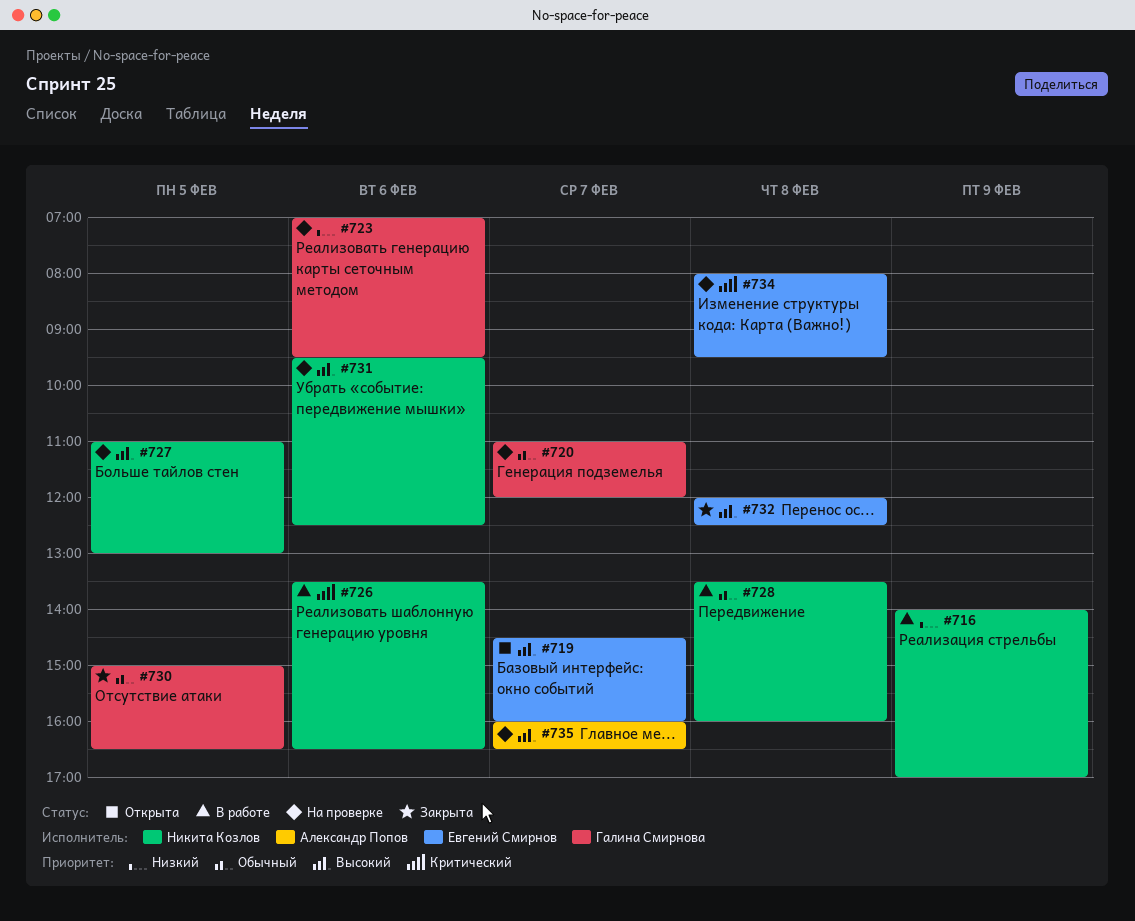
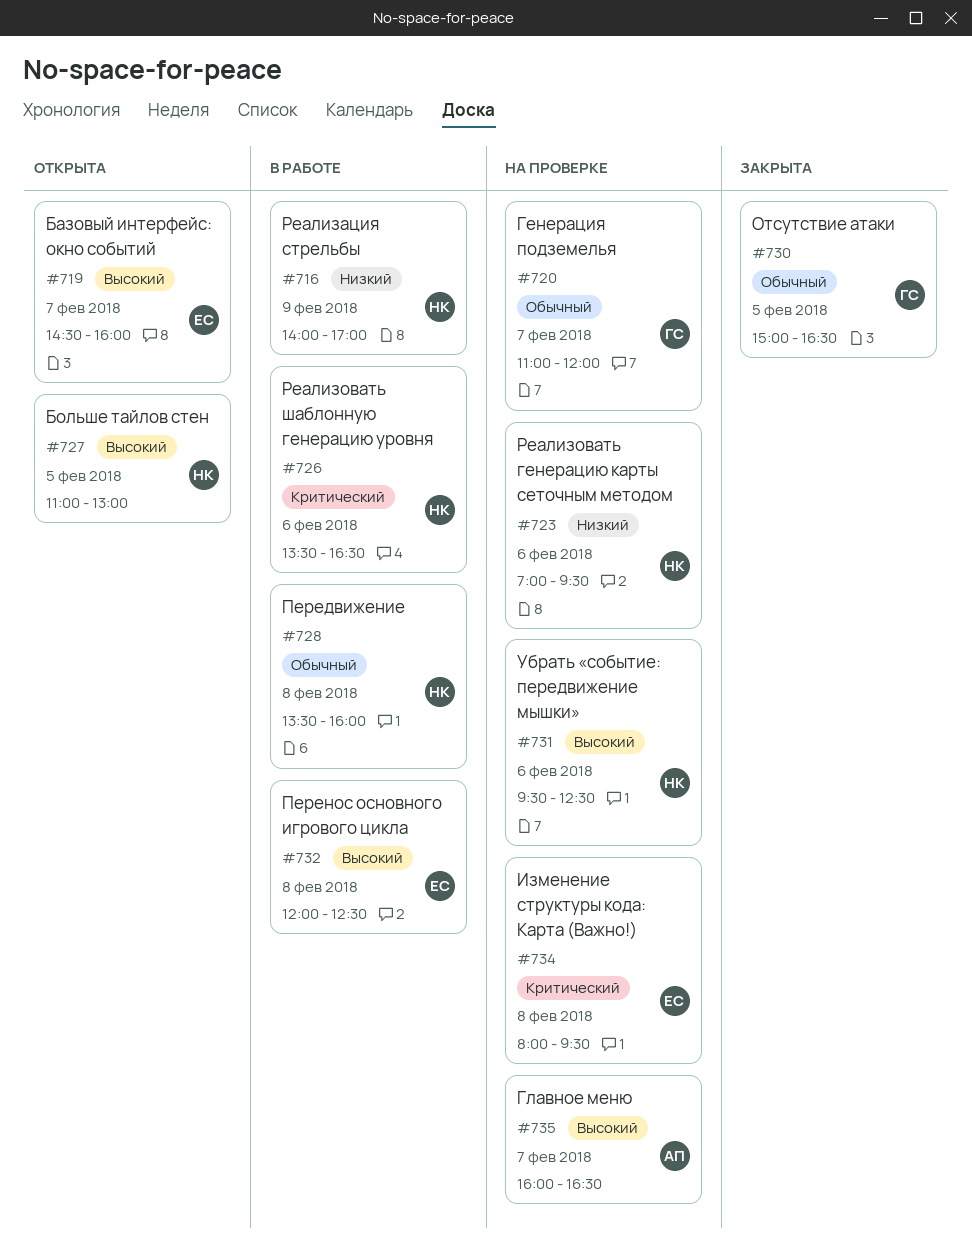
#723, owner: Галина Смирнова -> Никита Козлов
#727, status: На проверке -> Открыта
#732, status: Закрыта -> В работе

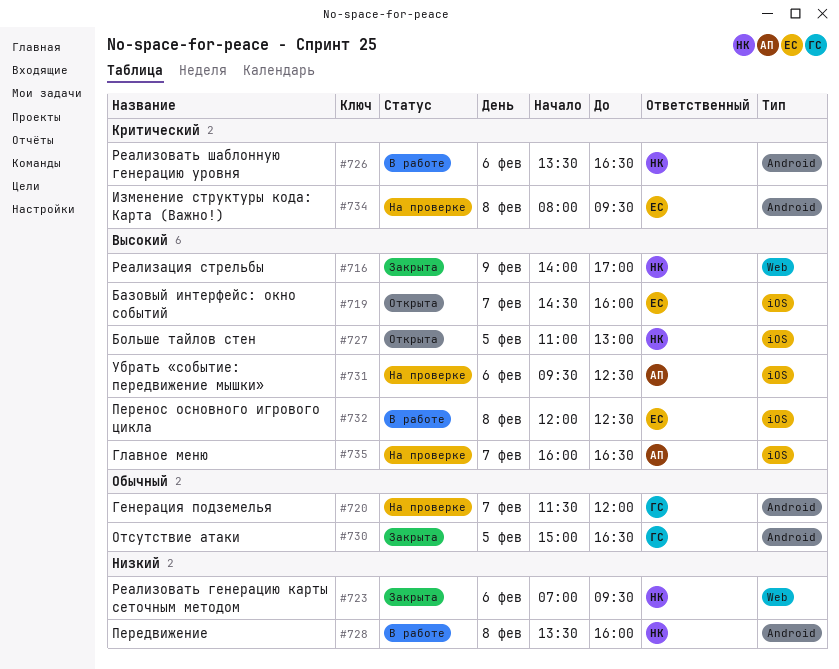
#716, status: В работе -> Закрыта
#716, priority: Низкий -> Высокий
#720, begins: 11:00 -> 11:30
#723, status: На проверке -> Закрыта
#728, priority: Обычный -> Низкий
#731, owner: НК -> АП

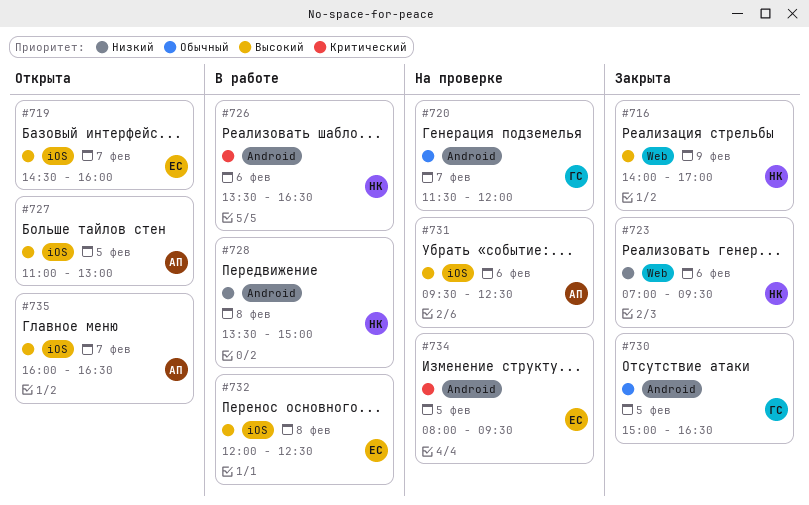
#727, owner: НК -> АП
#728, ends: 16:00 -> 15:00
#734, day: Feb 8 -> Feb 5
#735, status: На проверке -> Открыта

